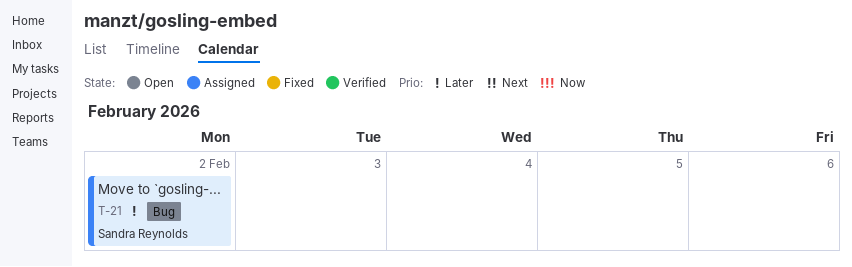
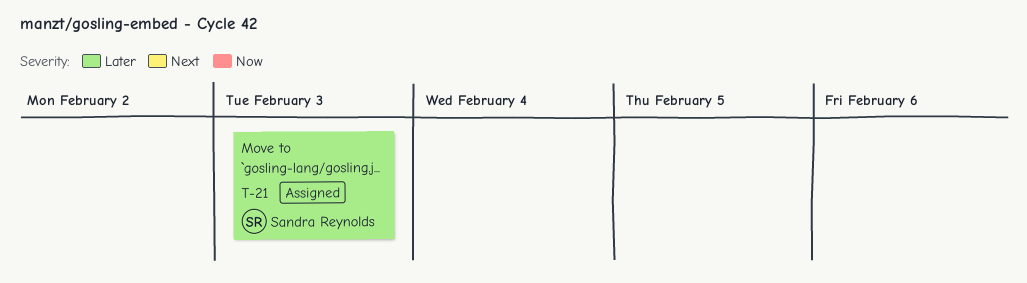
T-21, due: Feb 2 -> Feb 3

